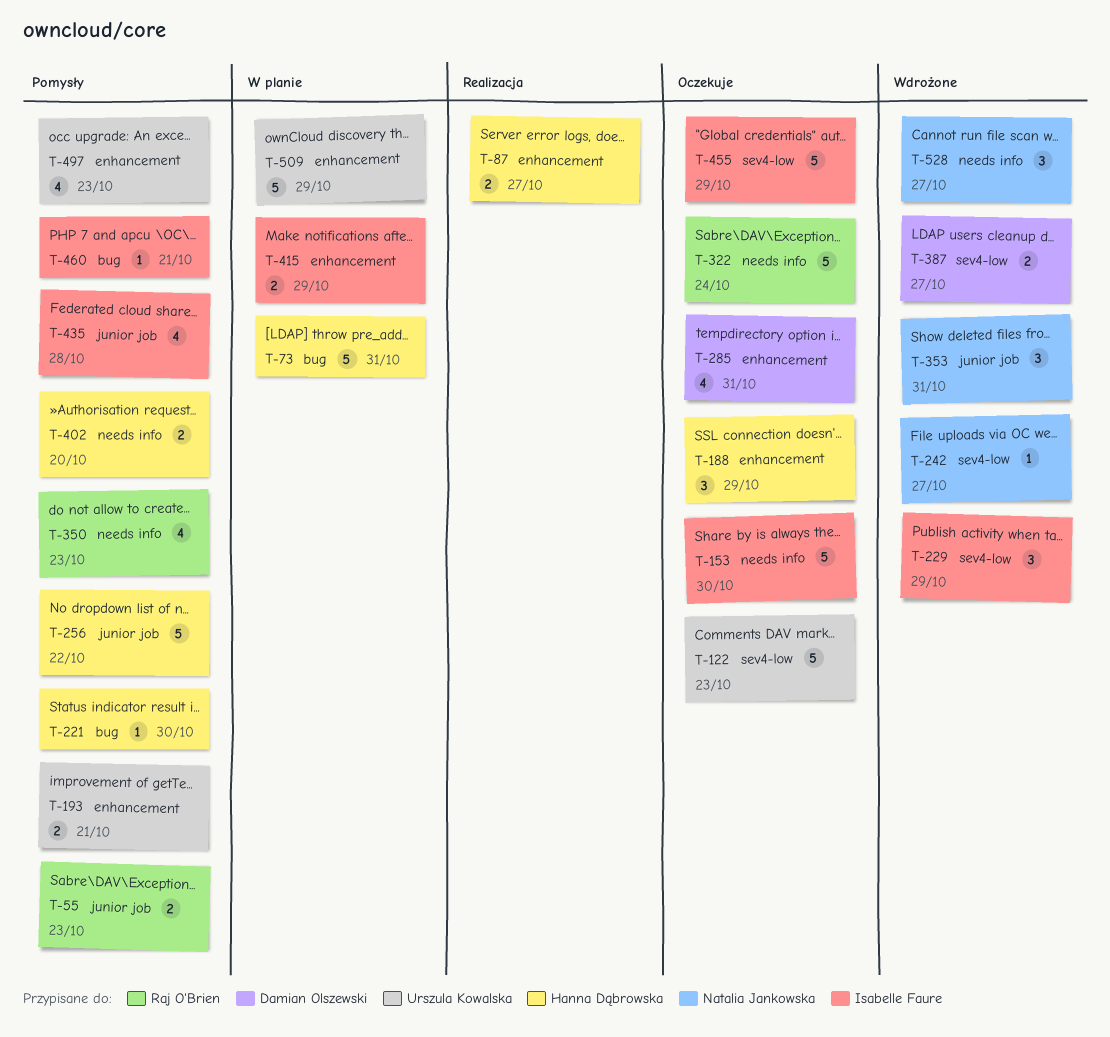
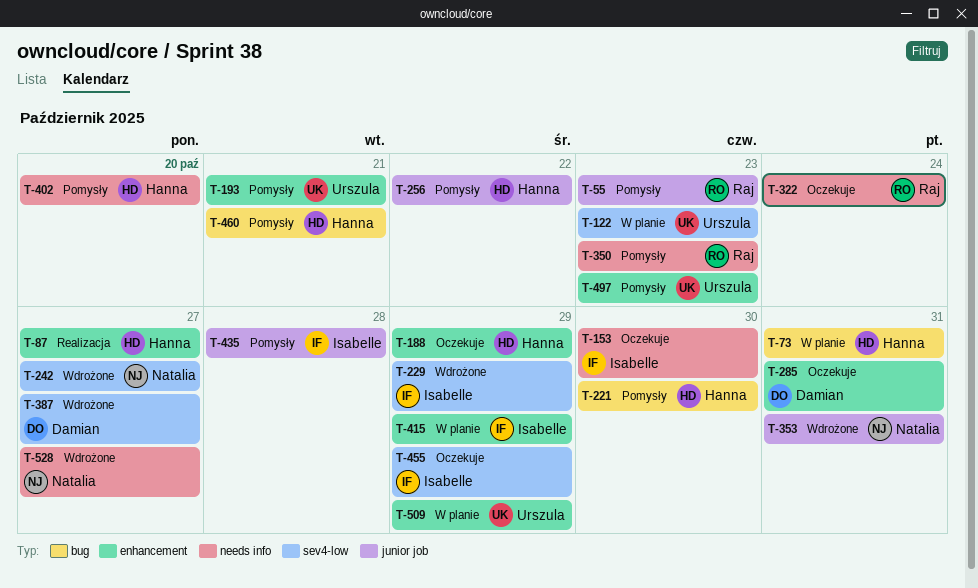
T-122, status: Oczekuje -> W planie
T-460, owner: Isabelle Faure -> Hanna Dąbrowska

